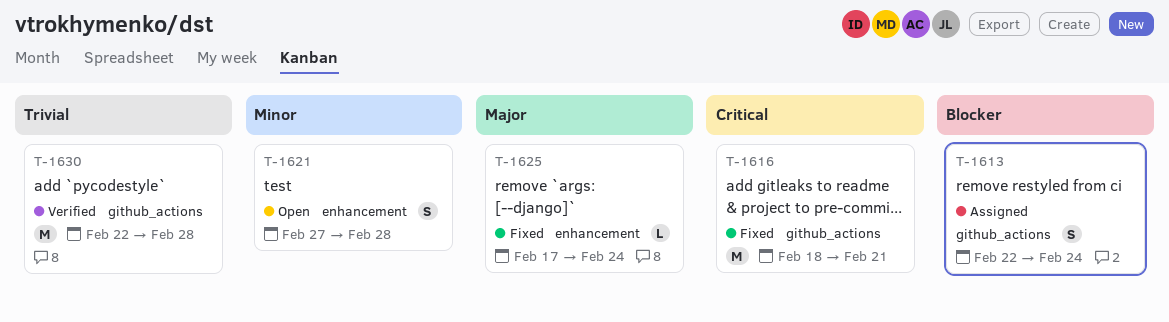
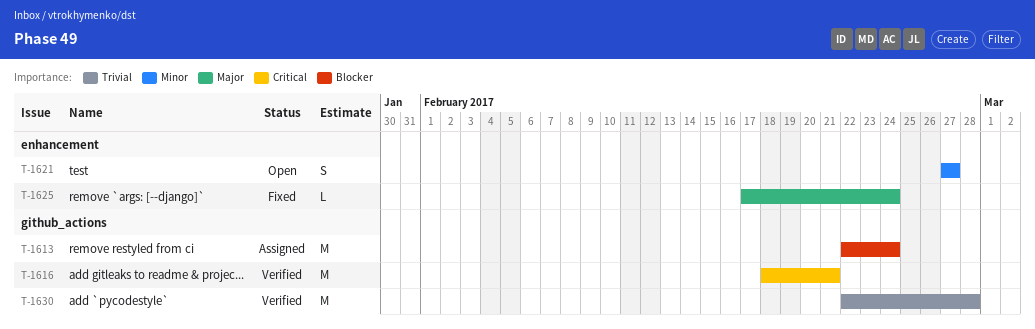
T-1613, estimate: S -> M
T-1616, status: Fixed -> Verified
T-1621, due: Feb 28 -> Feb 27

